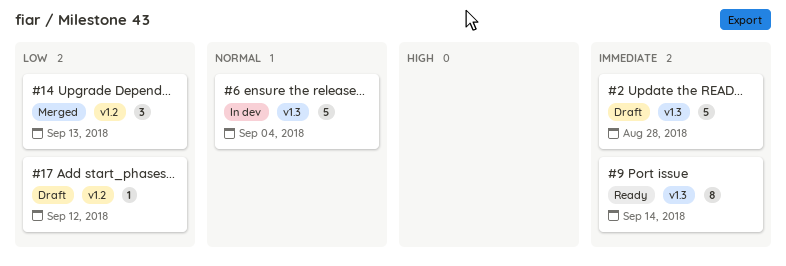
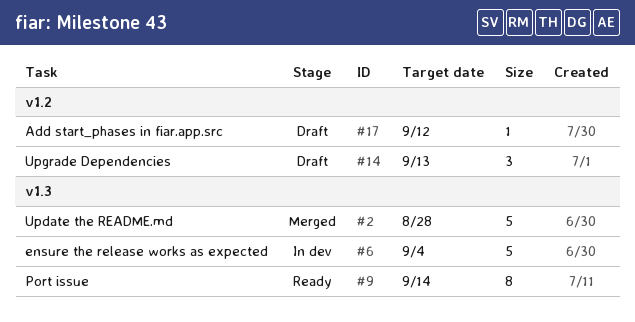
#2, status: Draft -> Merged
#14, status: Merged -> Draft

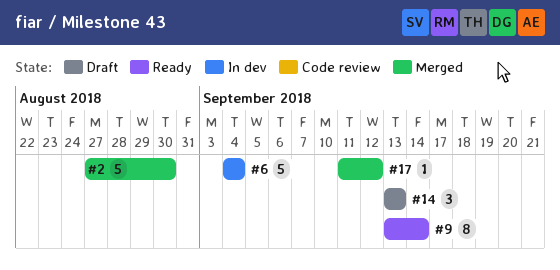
#2, due: Aug 28 -> Aug 30
#17, status: Draft -> Merged

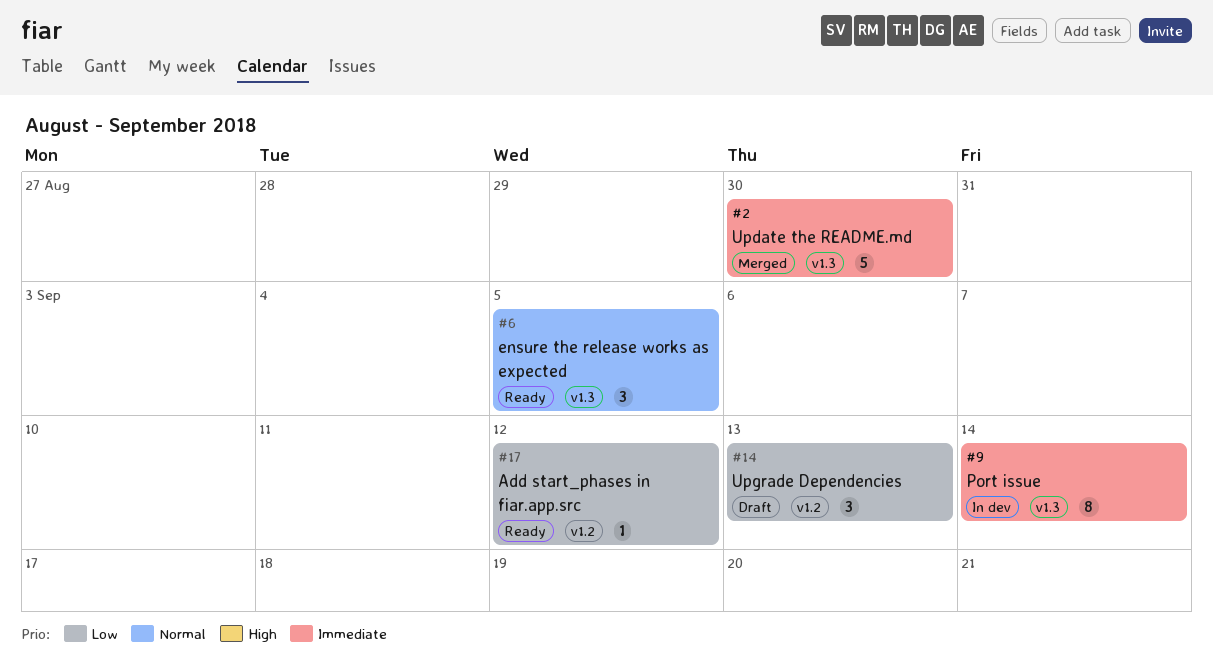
#6, status: In dev -> Ready
#6, estimate: 5 -> 3
#6, due: Sep 4 -> Sep 5
#9, status: Ready -> In dev
#17, status: Merged -> Ready

